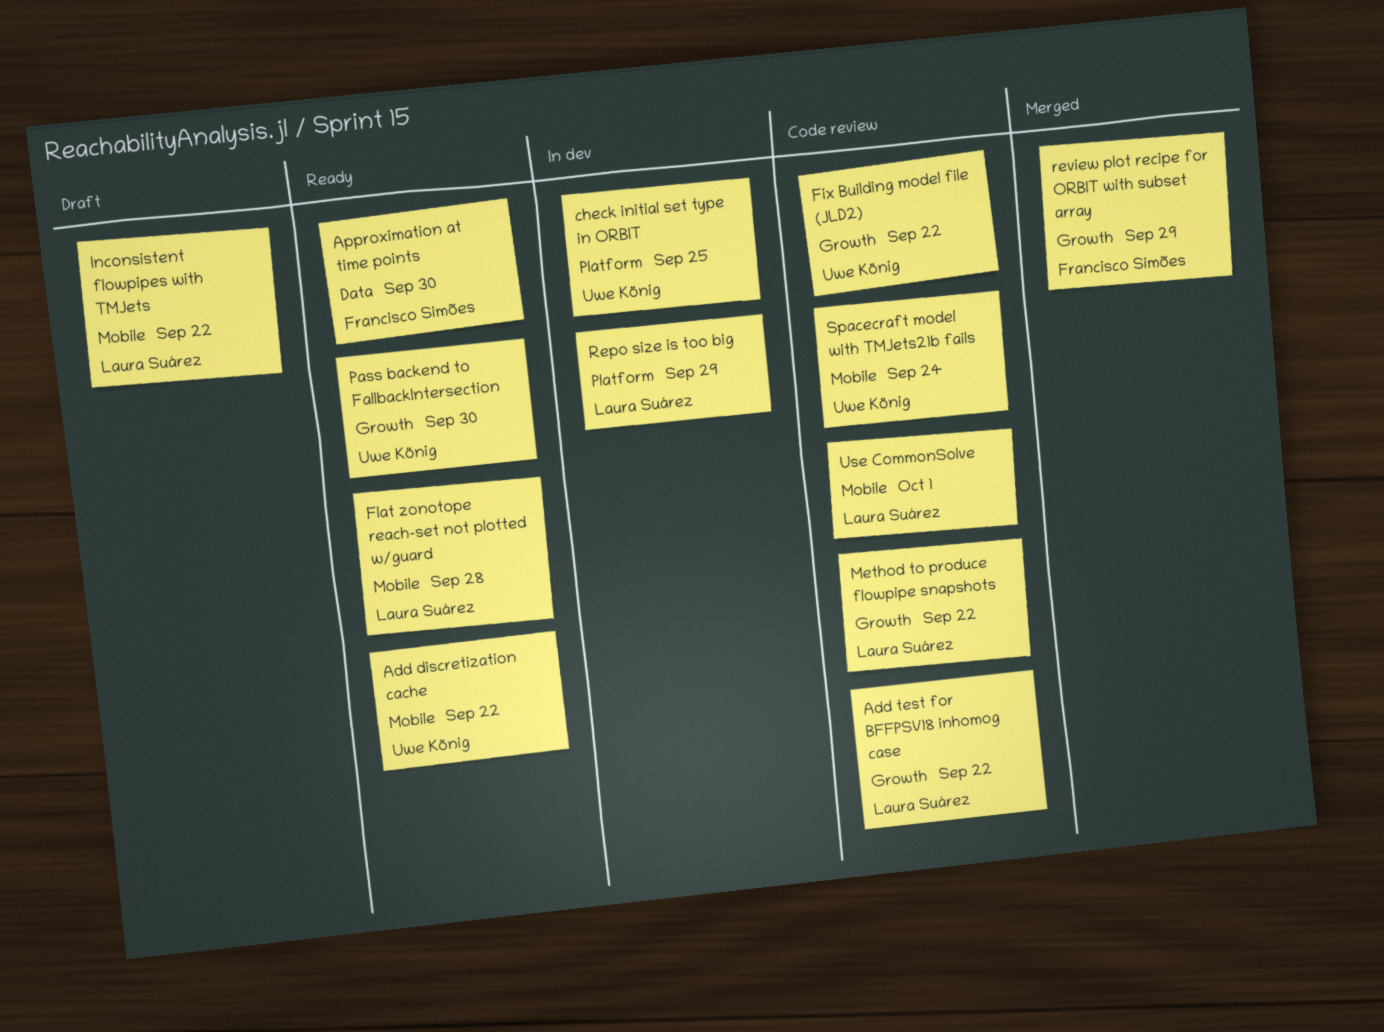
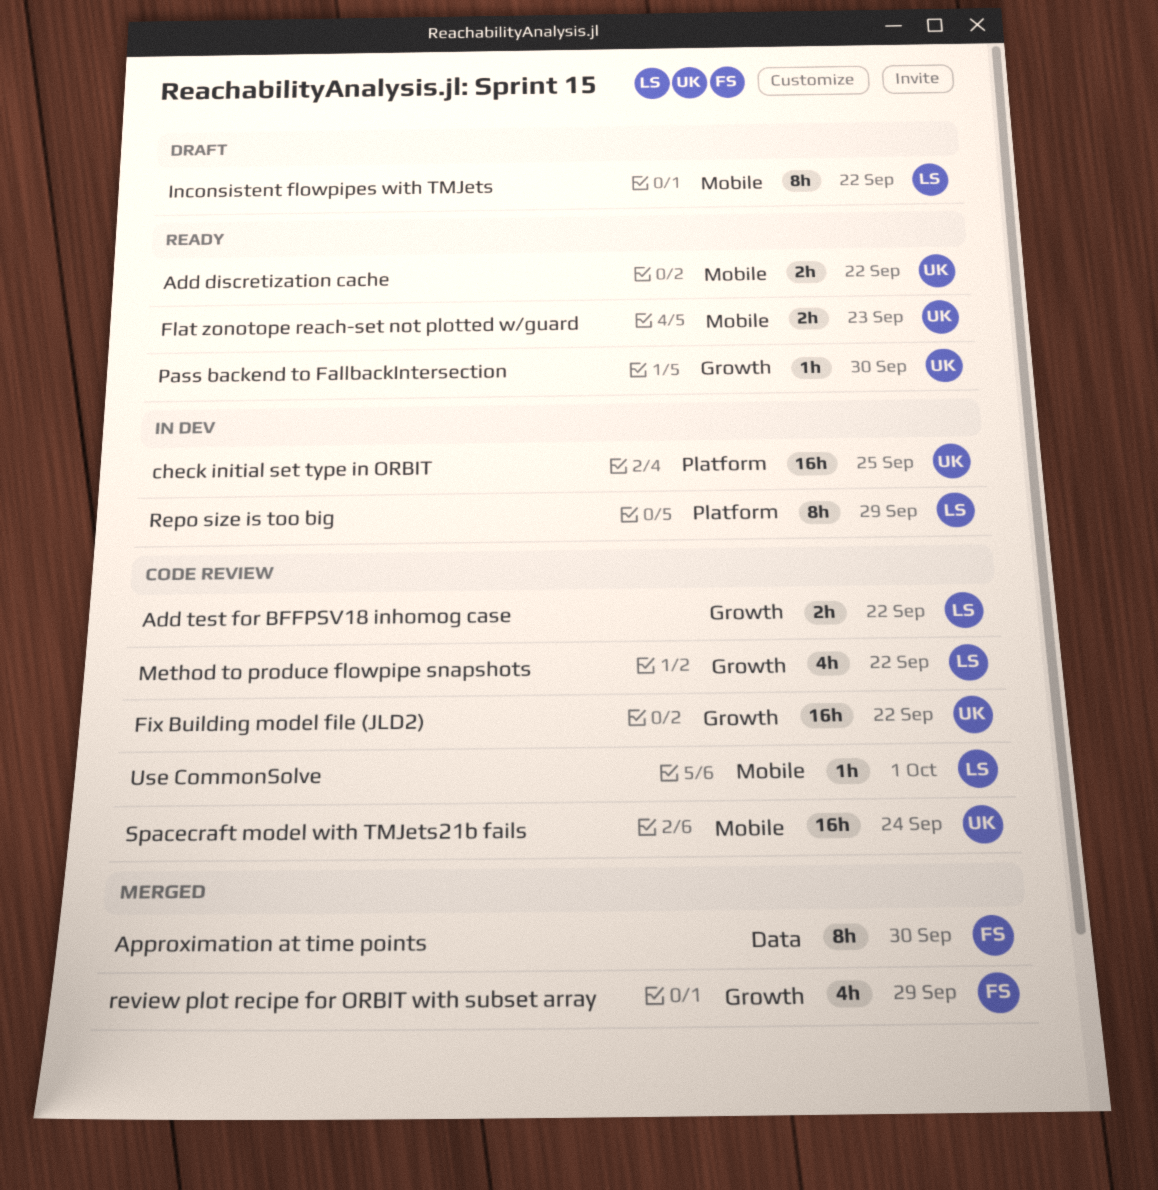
Approximation at time points, status: Ready -> Merged
Flat zonotope reach-set not plotted w/guard, owner: Laura Suárez -> Uwe König
Flat zonotope reach-set not plotted w/guard, due: Sep 28 -> Sep 23

